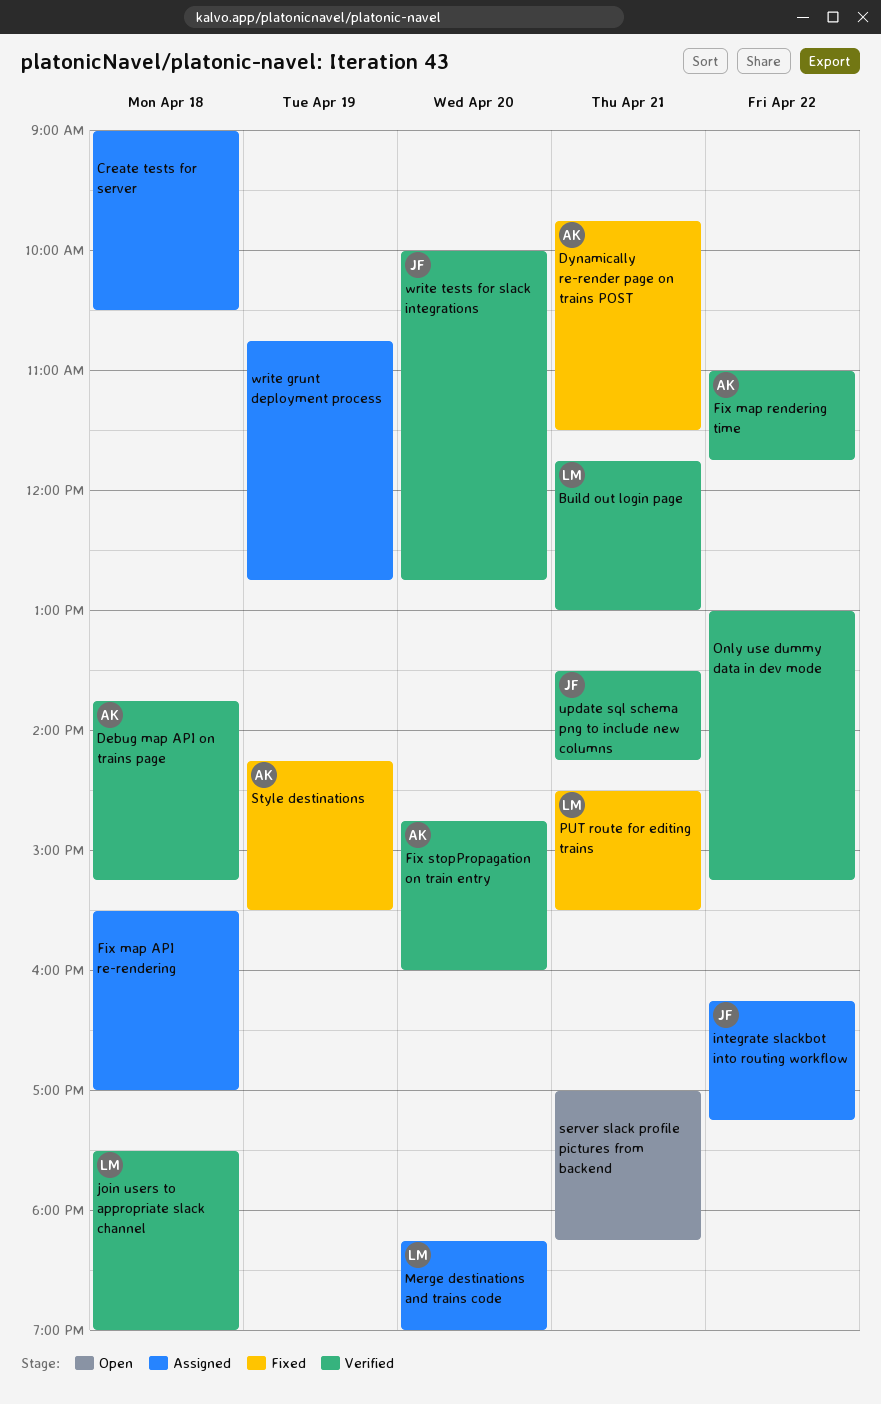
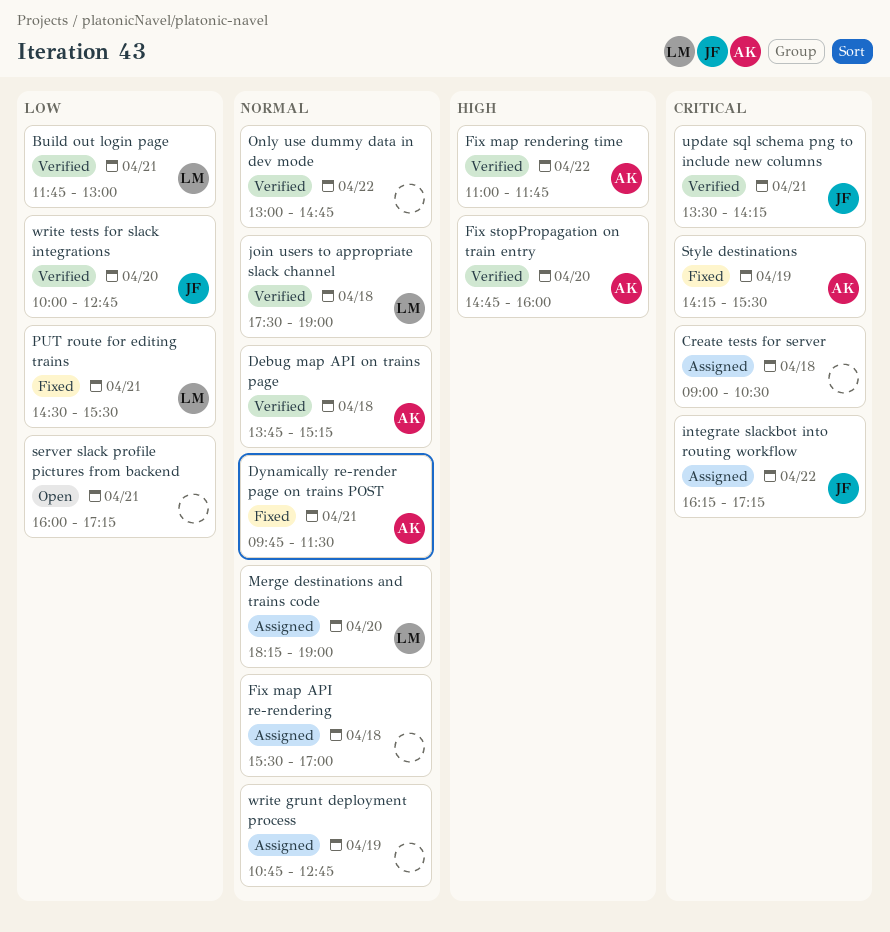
Only use dummy data in dev mode, ends: 15:15 -> 14:45
server slack profile pictures from backend, begins: 17:00 -> 16:00
server slack profile pictures from backend, ends: 18:15 -> 17:15

